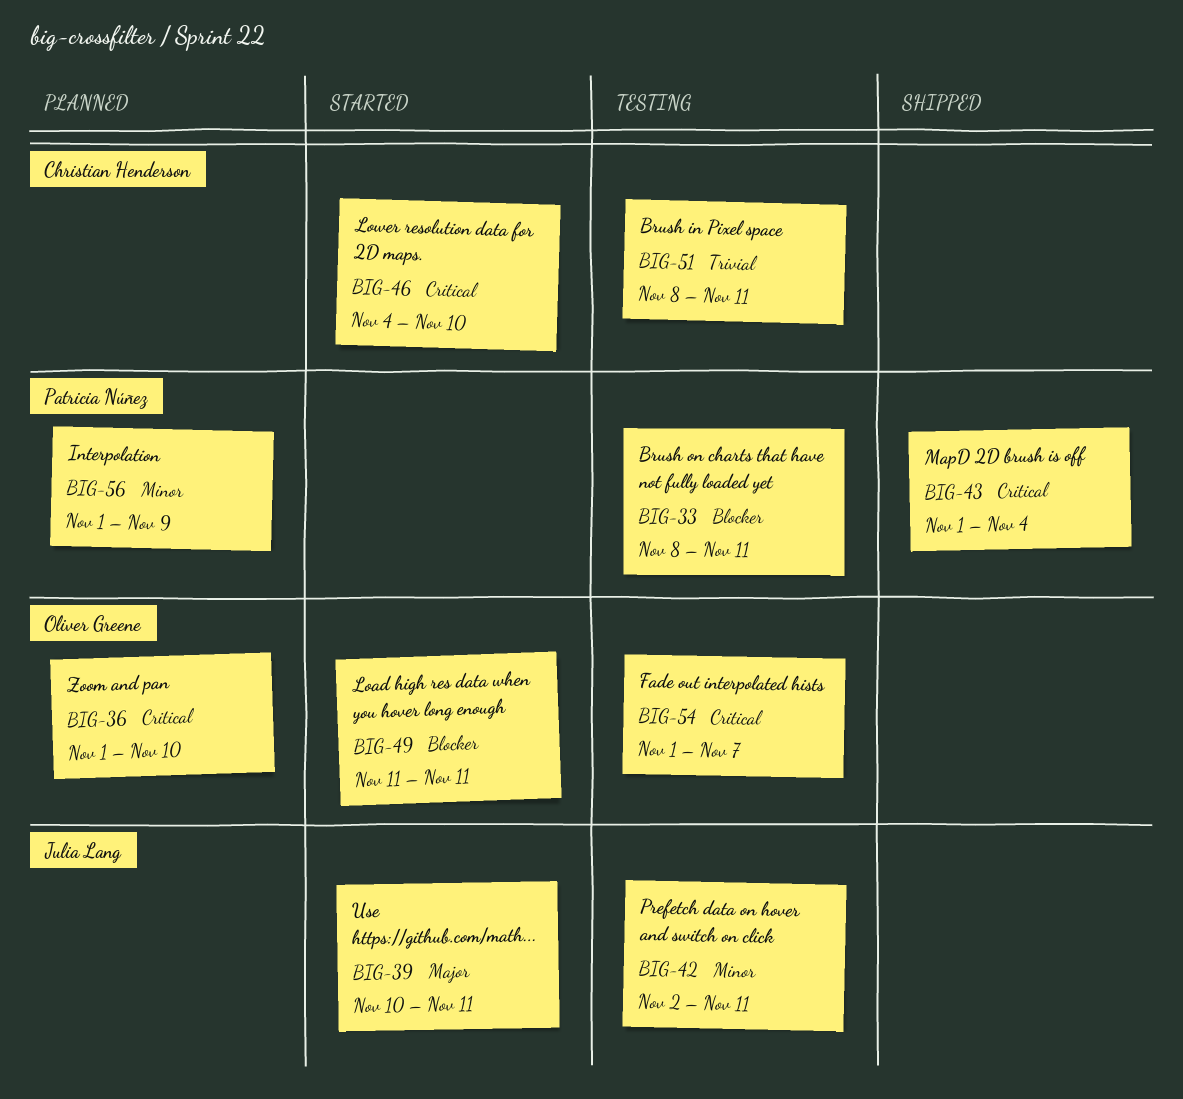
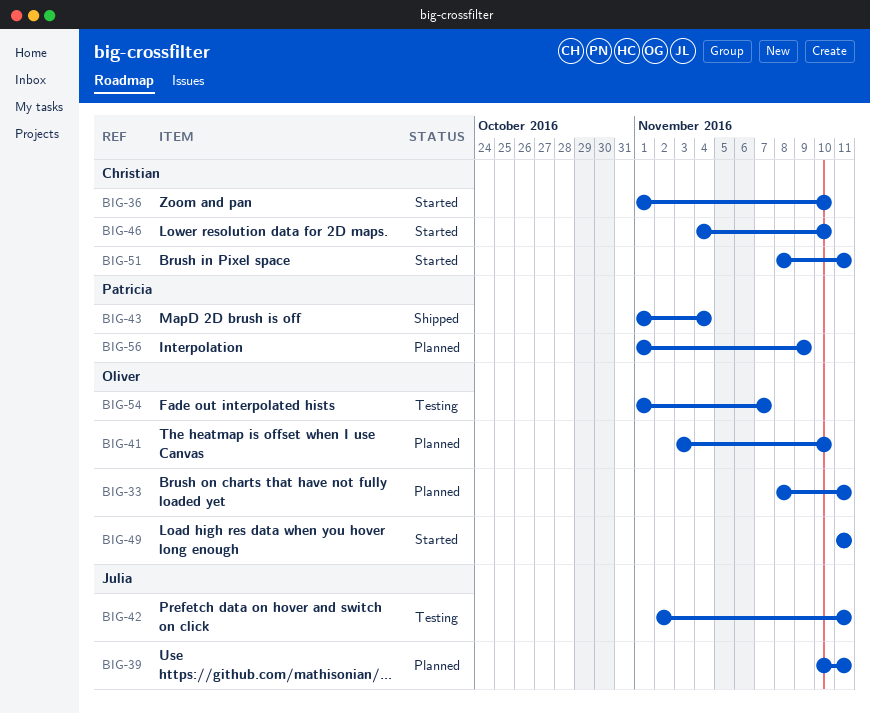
BIG-33, status: Testing -> Planned
BIG-33, owner: Patricia Núñez -> Oliver Greene
BIG-36, status: Planned -> Started
BIG-36, owner: Oliver Greene -> Christian Henderson
BIG-39, status: Started -> Planned
BIG-41: none -> present
BIG-51, status: Testing -> Started

